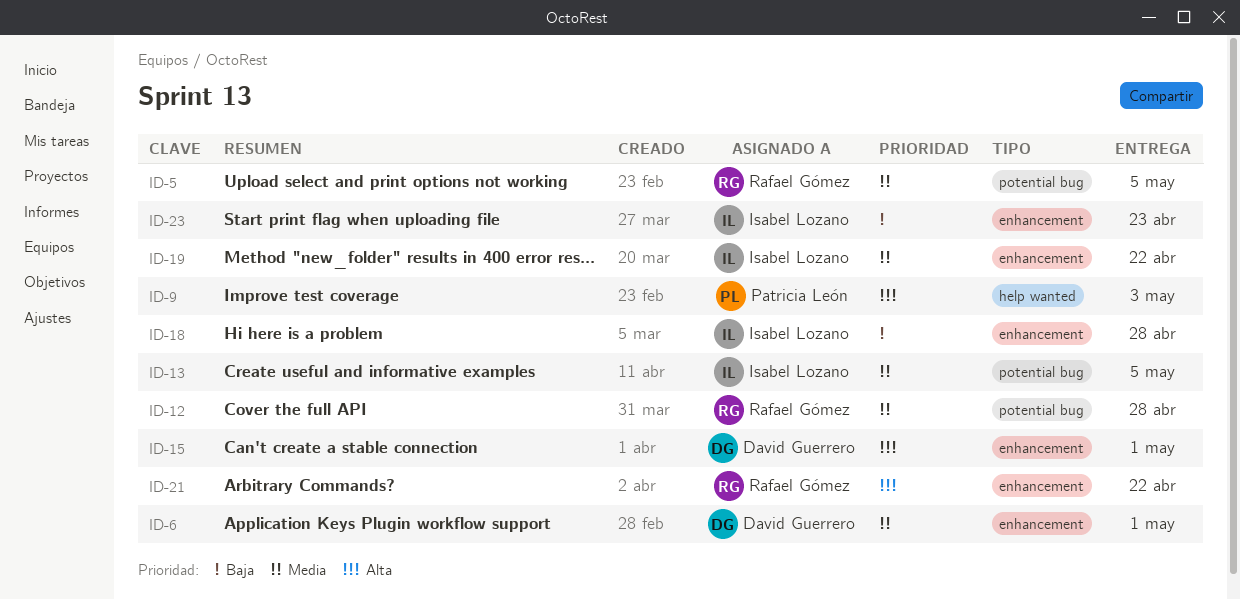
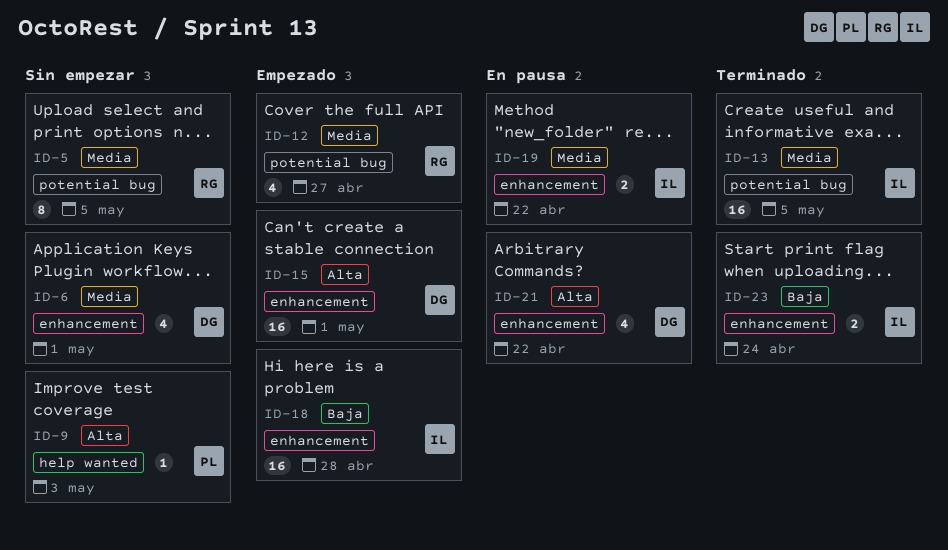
ID-12, due: Apr 28 -> Apr 27
ID-21, owner: Rafael Gómez -> David Guerrero
ID-23, due: Apr 23 -> Apr 24

